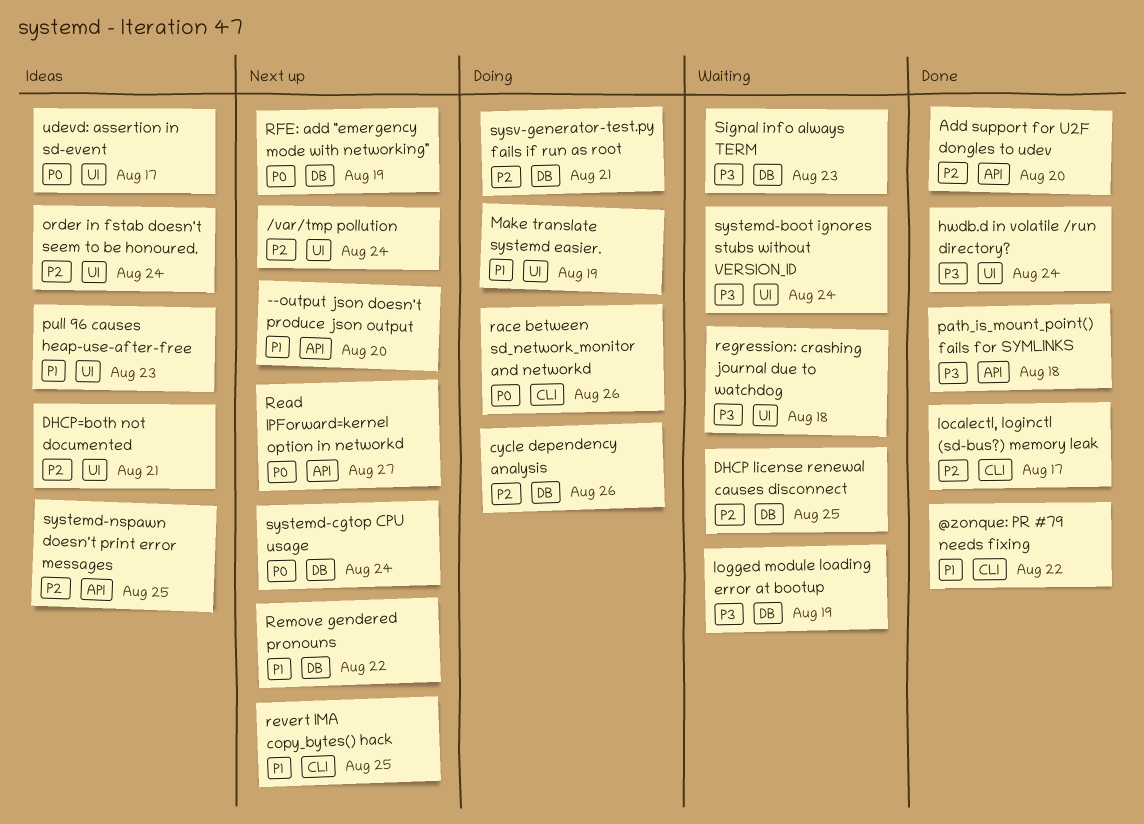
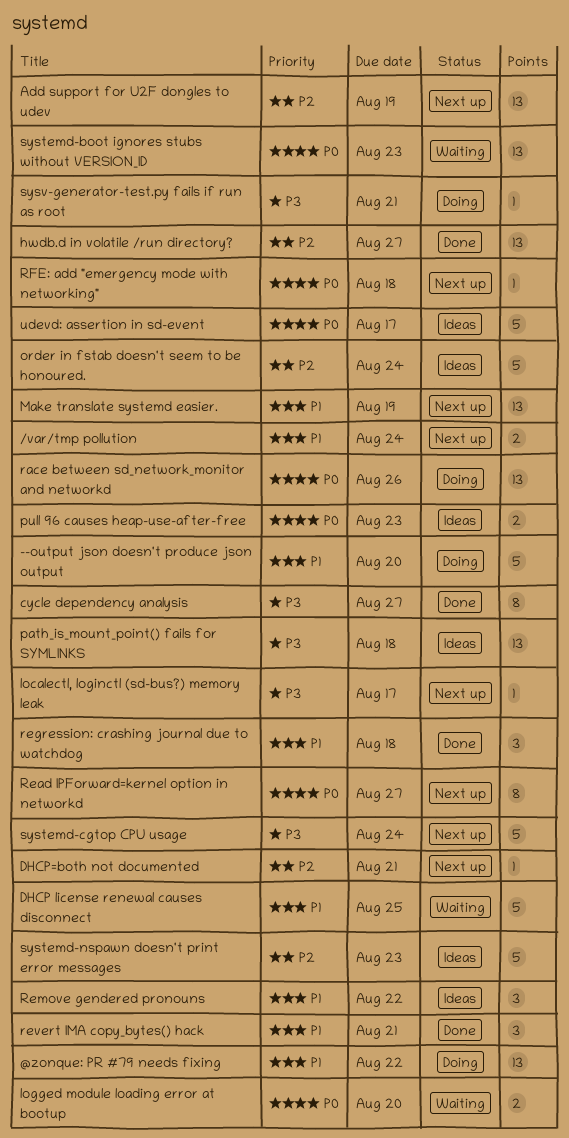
--output json doesn't produce json output, status: Next up -> Doing
/var/tmp pollution, priority: P2 -> P1
@zonque: PR #79 needs fixing, status: Done -> Doing
Add support for U2F dongles to udev, status: Done -> Next up
Add support for U2F dongles to udev, due: Aug 20 -> Aug 19
cycle dependency analysis, status: Doing -> Done
cycle dependency analysis, priority: P2 -> P3
cycle dependency analysis, due: Aug 26 -> Aug 27
DHCP license renewal causes disconnect, priority: P2 -> P1
DHCP=both not documented, status: Ideas -> Next up
hwdb.d in volatile /run directory?, priority: P3 -> P2
hwdb.d in volatile /run directory?, due: Aug 24 -> Aug 27
localectl, loginctl (sd-bus?) memory leak, status: Done -> Next up
localectl, loginctl (sd-bus?) memory leak, priority: P2 -> P3
logged module loading error at bootup, priority: P3 -> P0
logged module loading error at bootup, due: Aug 19 -> Aug 20
Make translate systemd easier., status: Doing -> Next up
path_is_mount_point() fails for SYMLINKS, status: Done -> Ideas
pull 96 causes heap-use-after-free, priority: P1 -> P0
regression: crashing journal due to watchdog, status: Waiting -> Done
regression: crashing journal due to watchdog, priority: P3 -> P1
Remove gendered pronouns, status: Next up -> Ideas
revert IMA copy_bytes() hack, status: Next up -> Done
revert IMA copy_bytes() hack, due: Aug 25 -> Aug 21
RFE: add "emergency mode with networking", due: Aug 19 -> Aug 18
Signal info always TERM: present -> none
systemd-boot ignores stubs without VERSION_ID, priority: P3 -> P0
systemd-boot ignores stubs without VERSION_ID, due: Aug 24 -> Aug 23
systemd-cgtop CPU usage, priority: P0 -> P3
systemd-nspawn doesn't print error messages, due: Aug 25 -> Aug 23
sysv-generator-test.py fails if run as root, priority: P2 -> P3

